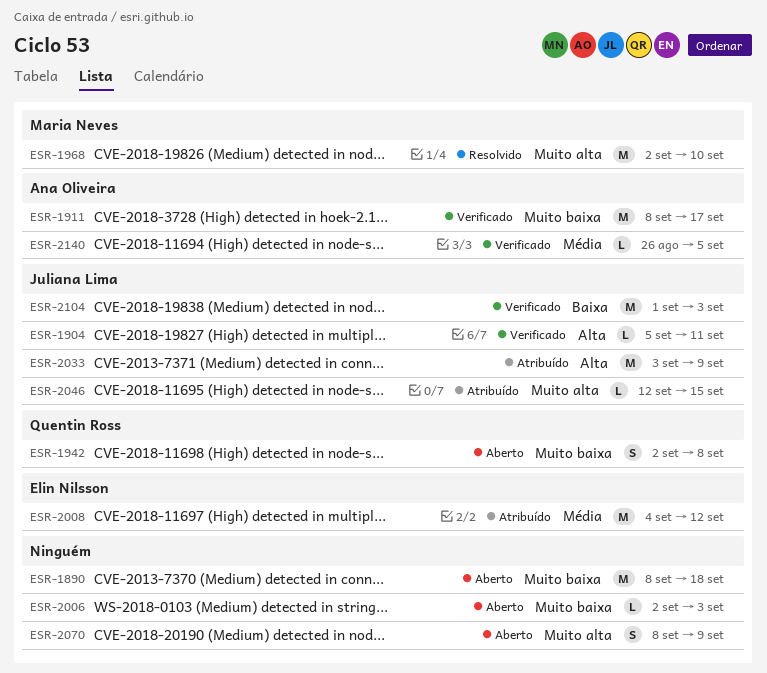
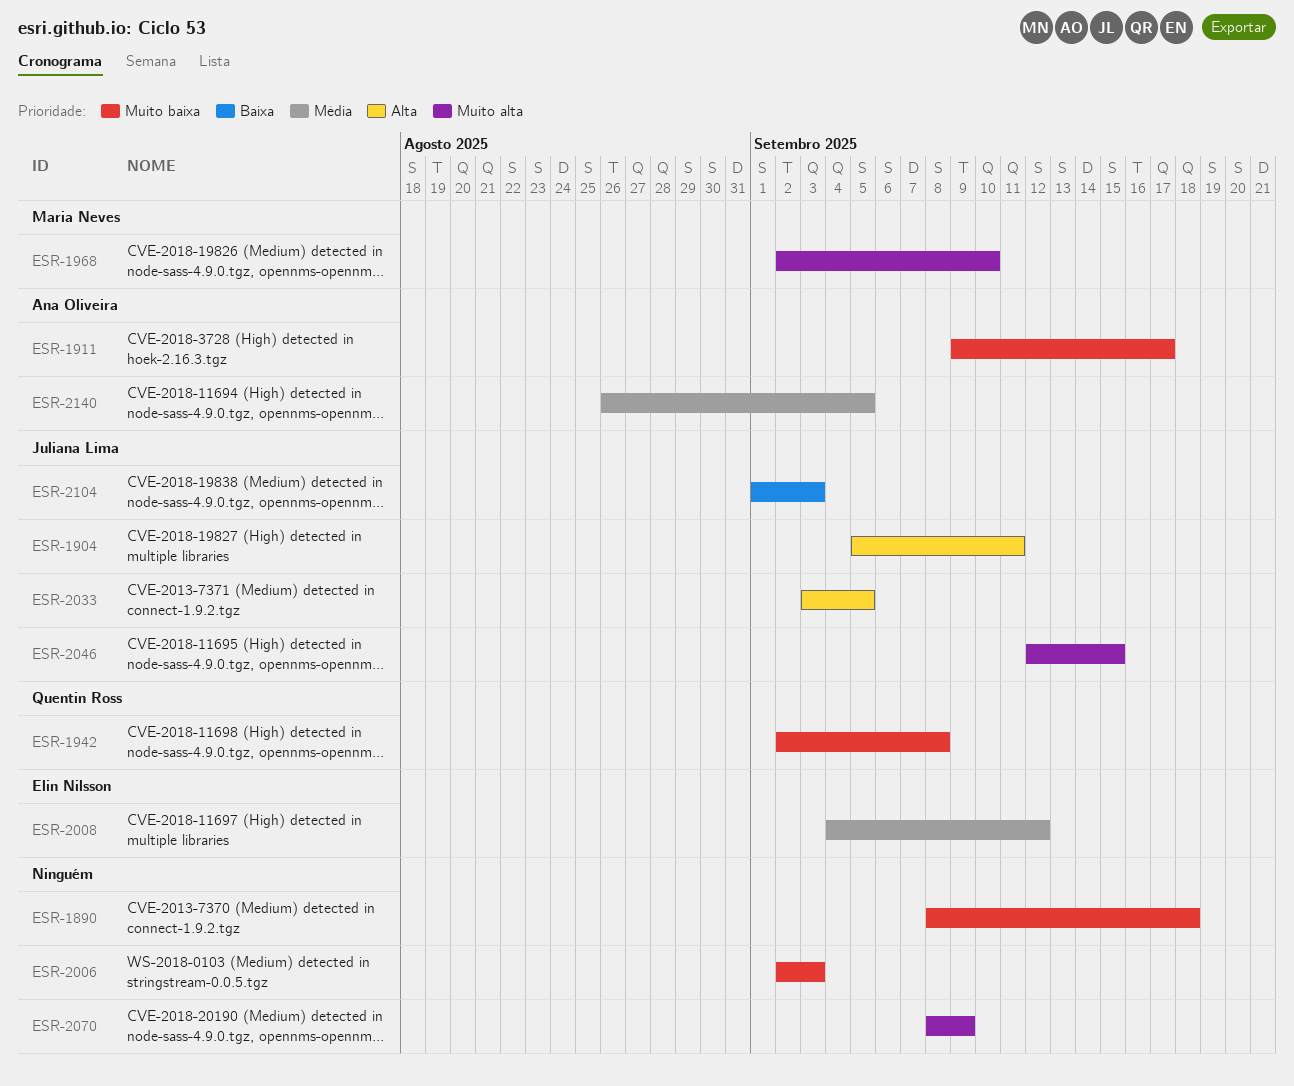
ESR-1911, start: Sep 8 -> Sep 9
ESR-2033, due: Sep 9 -> Sep 5

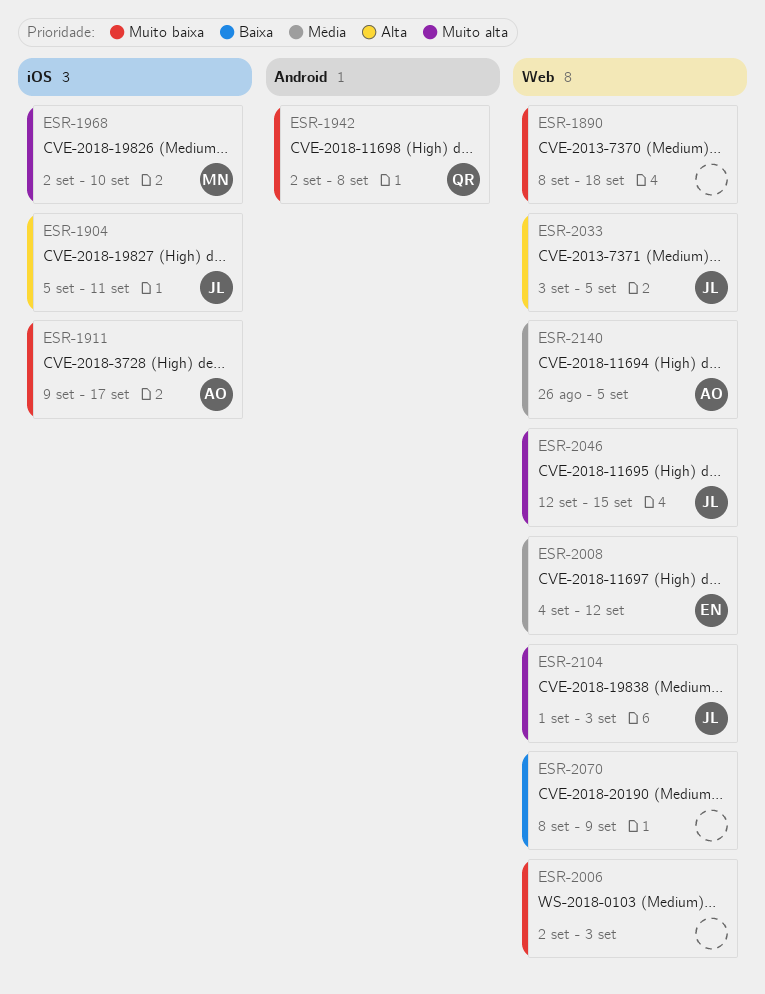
ESR-2070, priority: Muito alta -> Baixa
ESR-2104, priority: Baixa -> Muito alta

